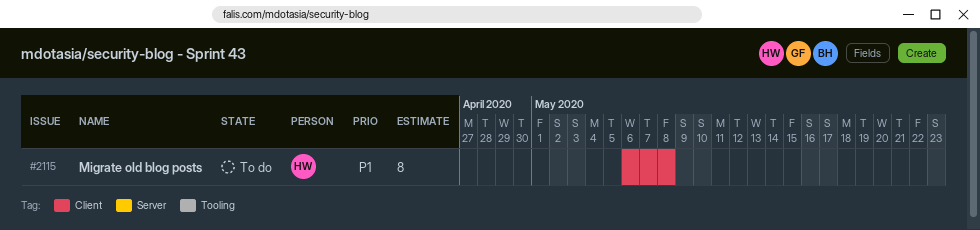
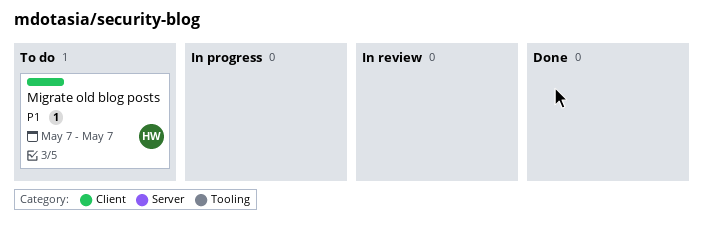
Migrate old blog posts, estimate: 8 -> 1
Migrate old blog posts, start: May 6 -> May 7
Migrate old blog posts, due: May 8 -> May 7

